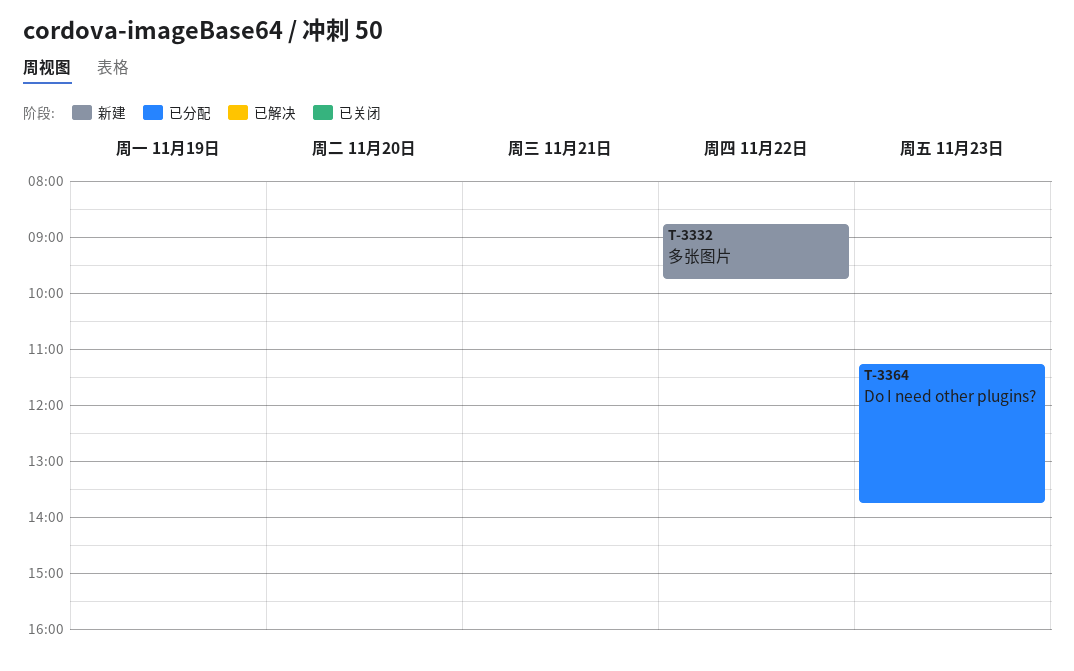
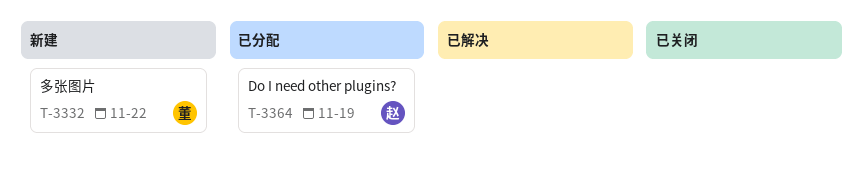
T-3364, day: Nov 23 -> Nov 19

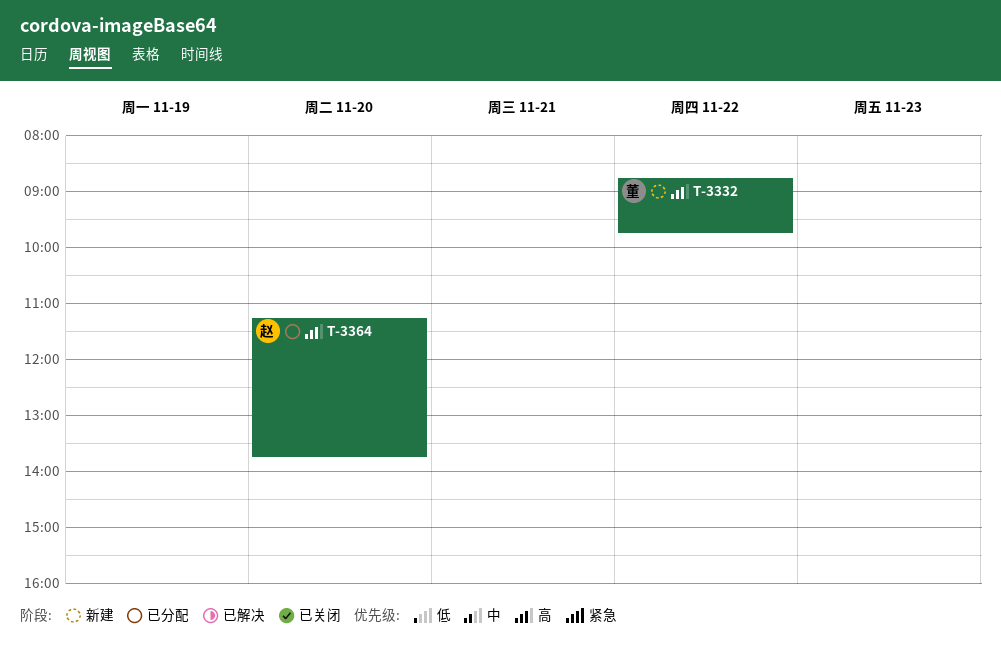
T-3364, day: Nov 19 -> Nov 20

